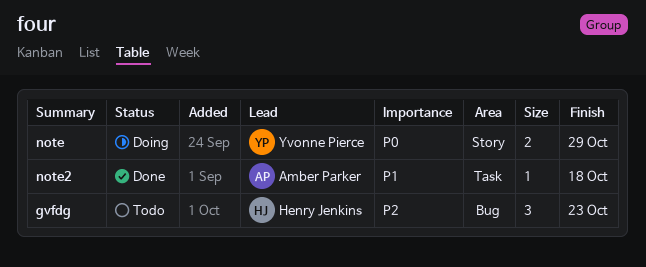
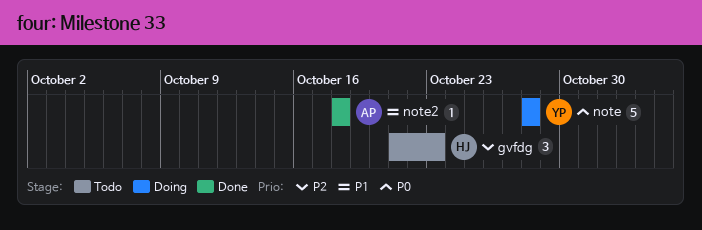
note, estimate: 2 -> 5
note, due: Oct 29 -> Oct 28

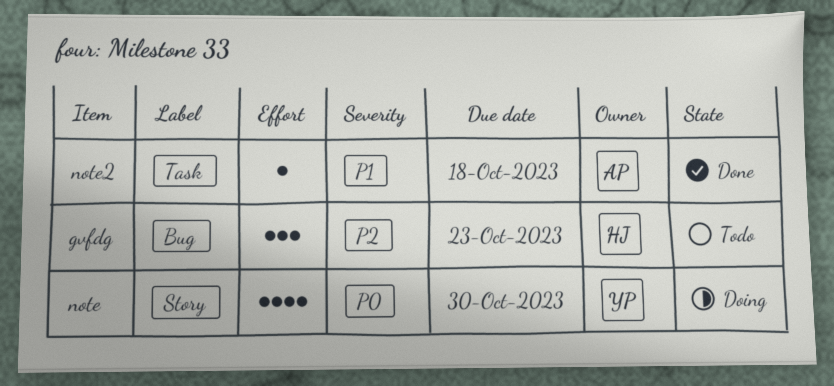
note, estimate: 5 -> 4
note, due: Oct 28 -> Oct 30

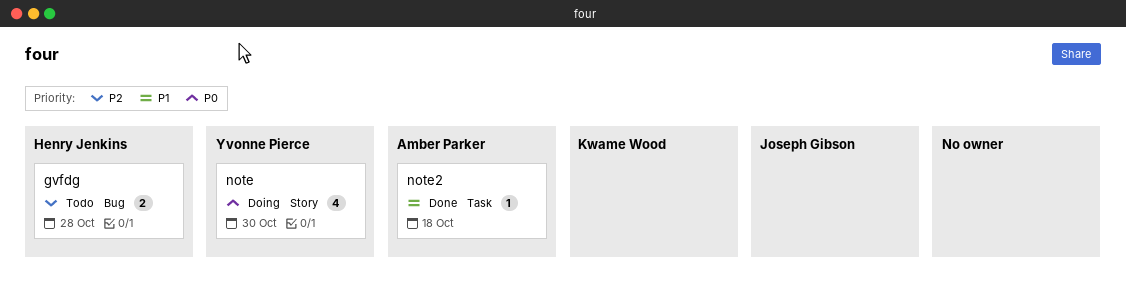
gvfdg, estimate: 3 -> 2
gvfdg, due: Oct 23 -> Oct 28

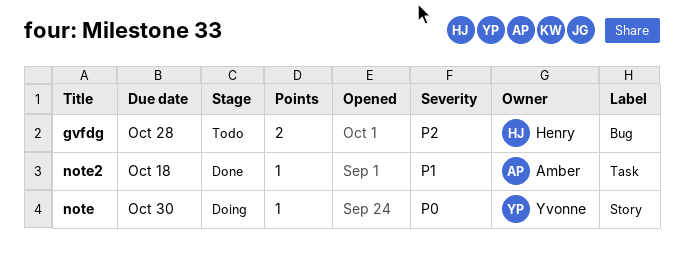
note, estimate: 4 -> 1

